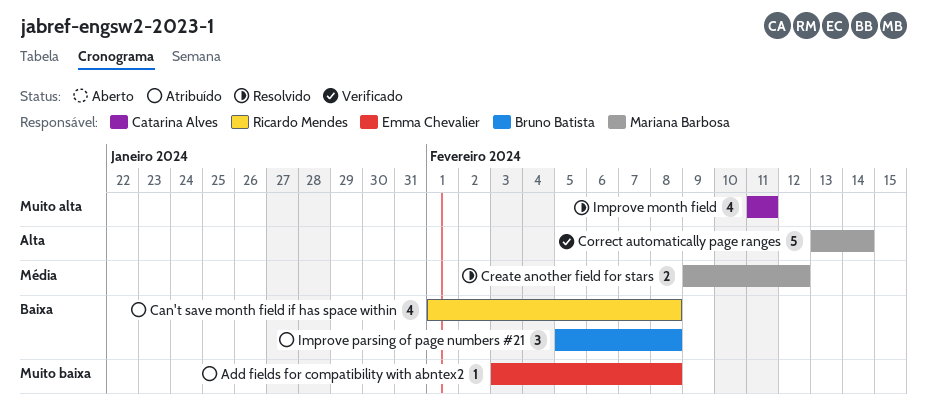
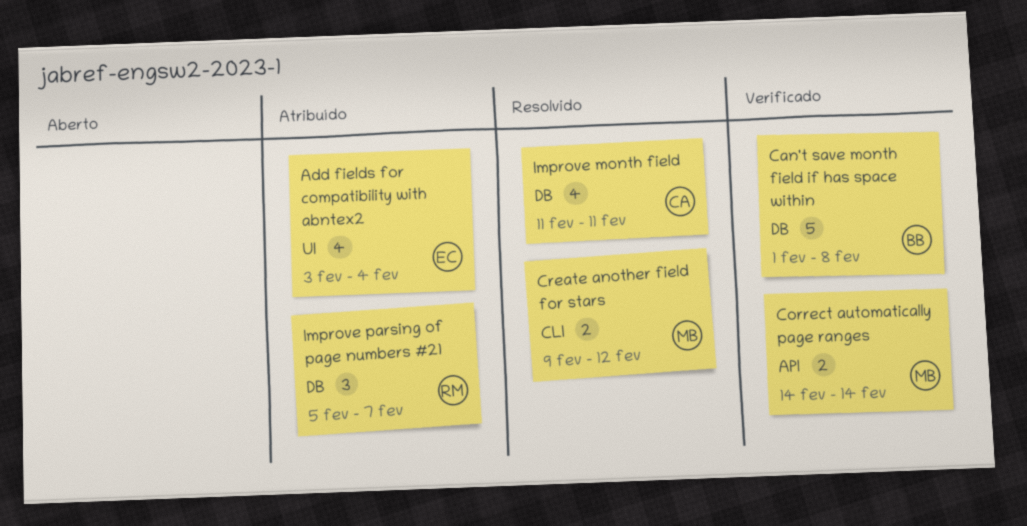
Add fields for compatibility with abntex2, estimate: 1 -> 4
Add fields for compatibility with abntex2, due: Feb 8 -> Feb 4
Can't save month field if has space within, status: Atribuído -> Verificado
Can't save month field if has space within, owner: Ricardo Mendes -> Bruno Batista
Can't save month field if has space within, estimate: 4 -> 5
Correct automatically page ranges, estimate: 5 -> 2
Correct automatically page ranges, start: Feb 13 -> Feb 14
Improve parsing of page numbers #21, owner: Bruno Batista -> Ricardo Mendes
Improve parsing of page numbers #21, due: Feb 8 -> Feb 7

